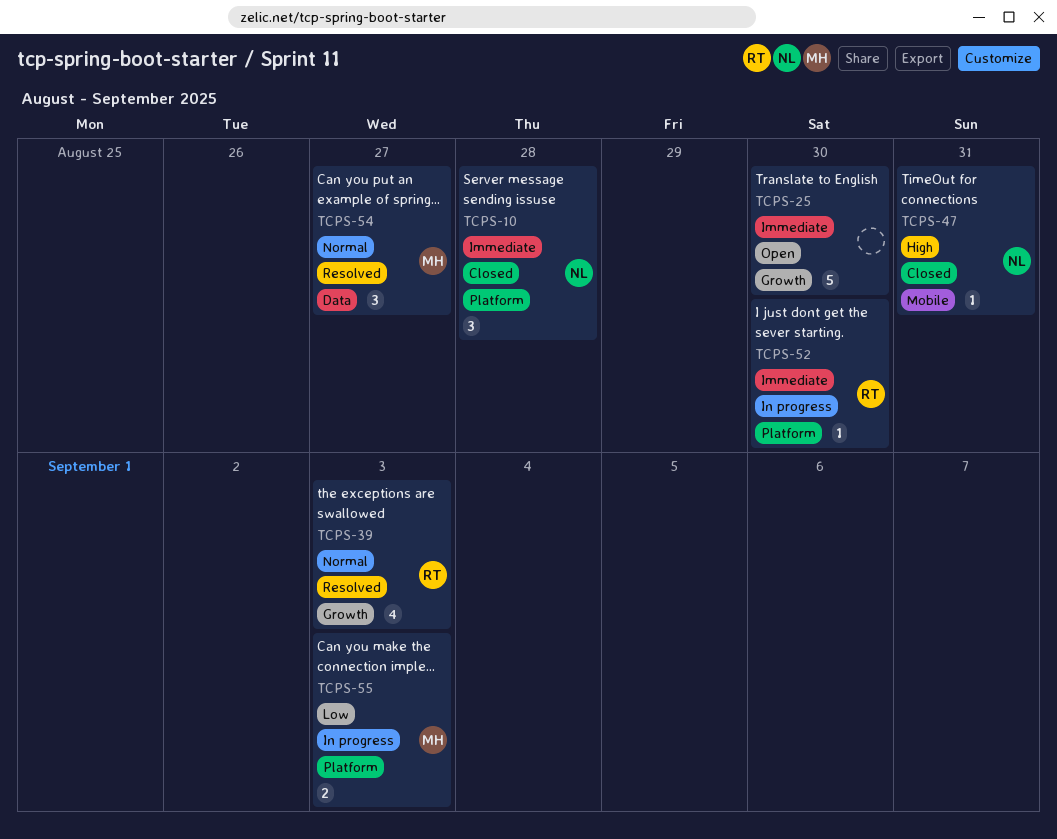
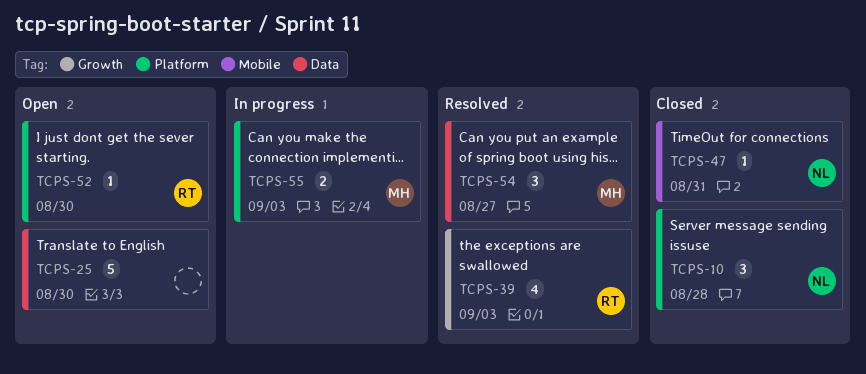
TCPS-25, label: Growth -> Data
TCPS-52, status: In progress -> Open

